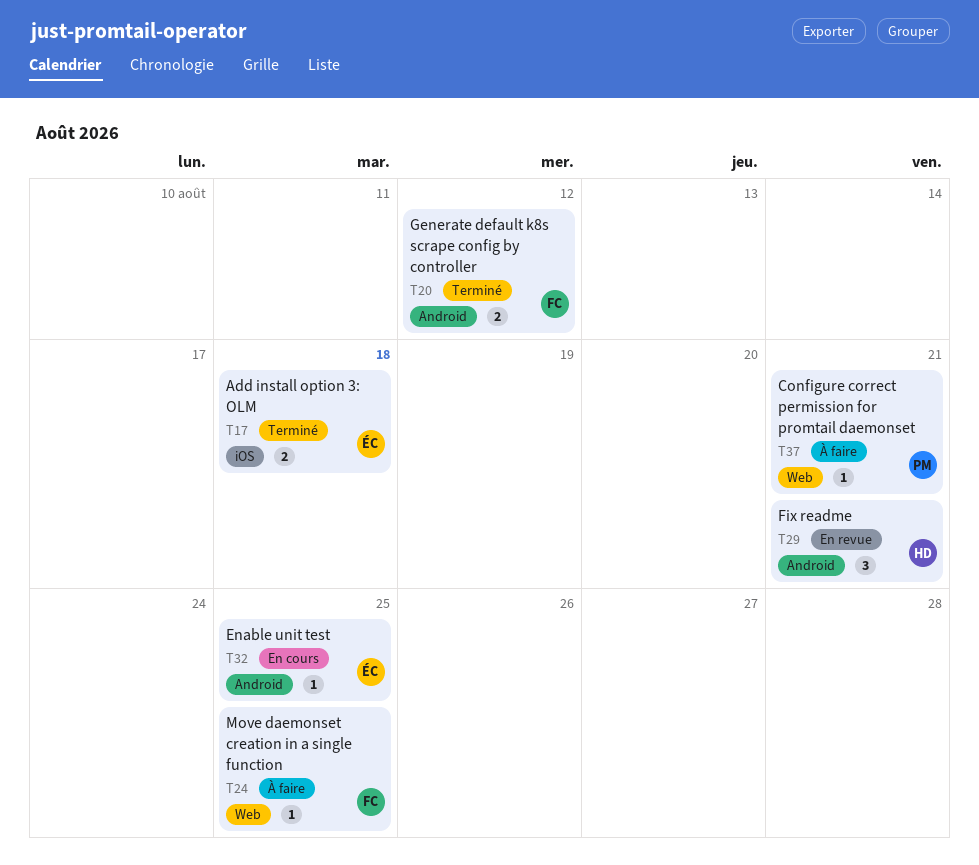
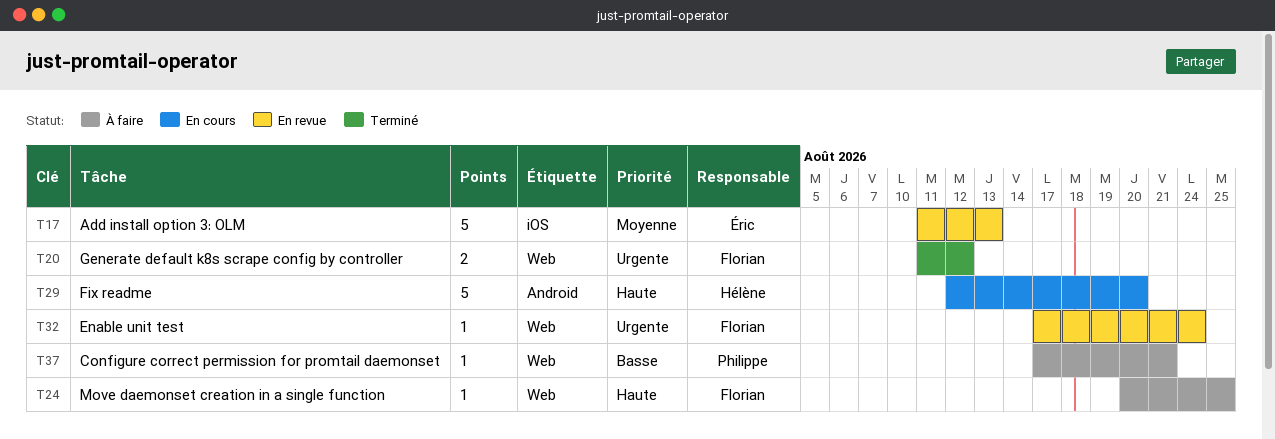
T17, status: Terminé -> En revue
T17, estimate: 2 -> 5
T17, due: Aug 18 -> Aug 13
T20, label: Android -> Web
T29, status: En revue -> En cours
T29, estimate: 3 -> 5
T29, due: Aug 21 -> Aug 20
T32, status: En cours -> En revue
T32, owner: Éric -> Florian
T32, label: Android -> Web
T32, due: Aug 25 -> Aug 24

